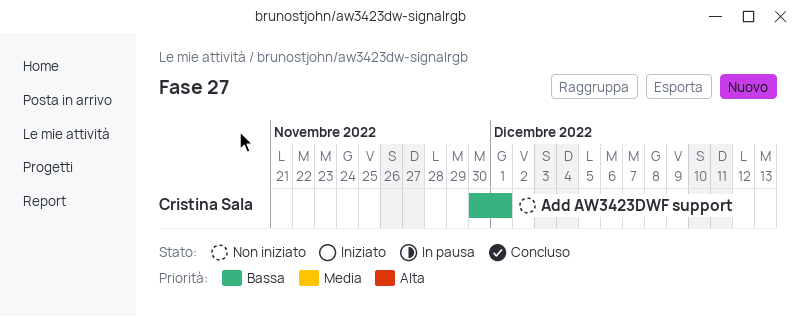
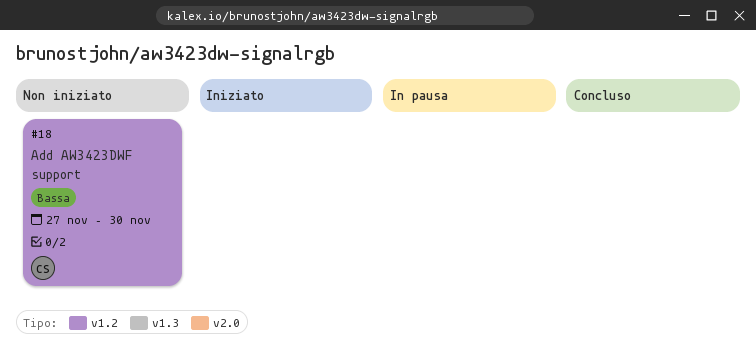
Add AW3423DWF support, start: Nov 30 -> Nov 27
Add AW3423DWF support, due: Dec 1 -> Nov 30

